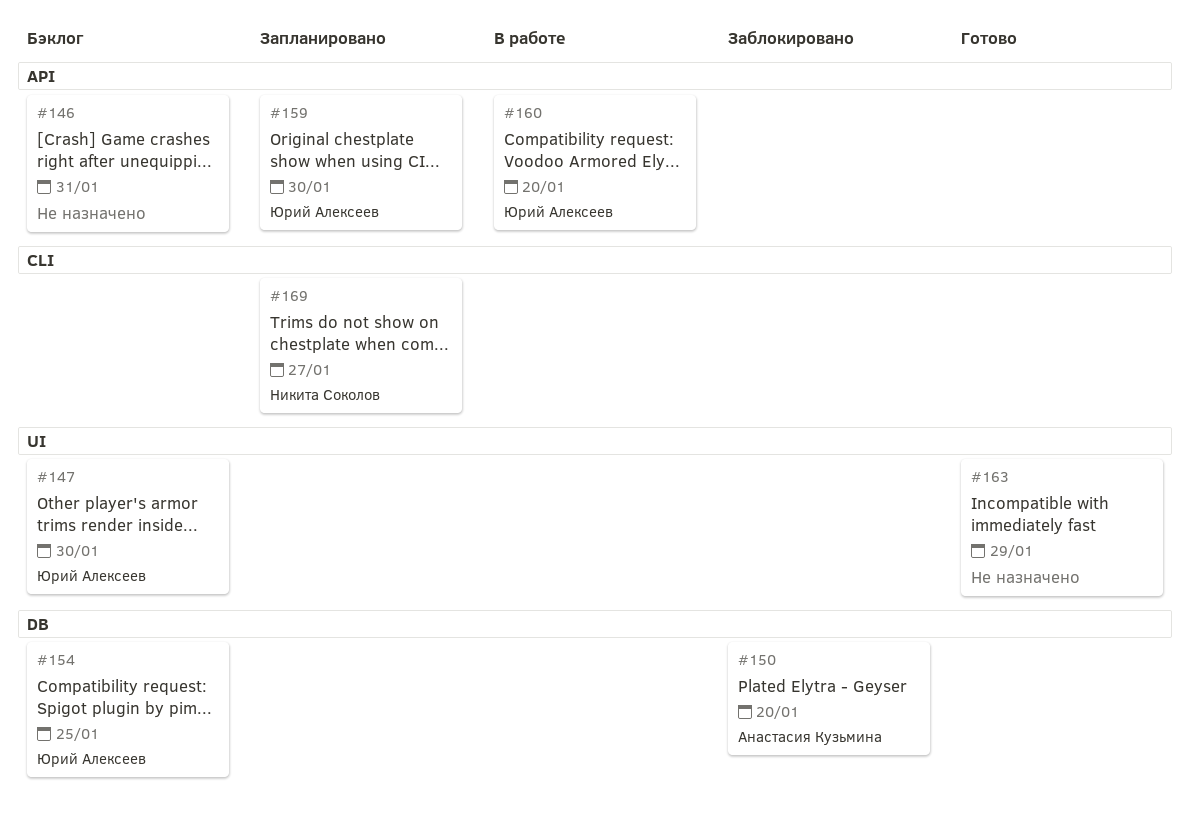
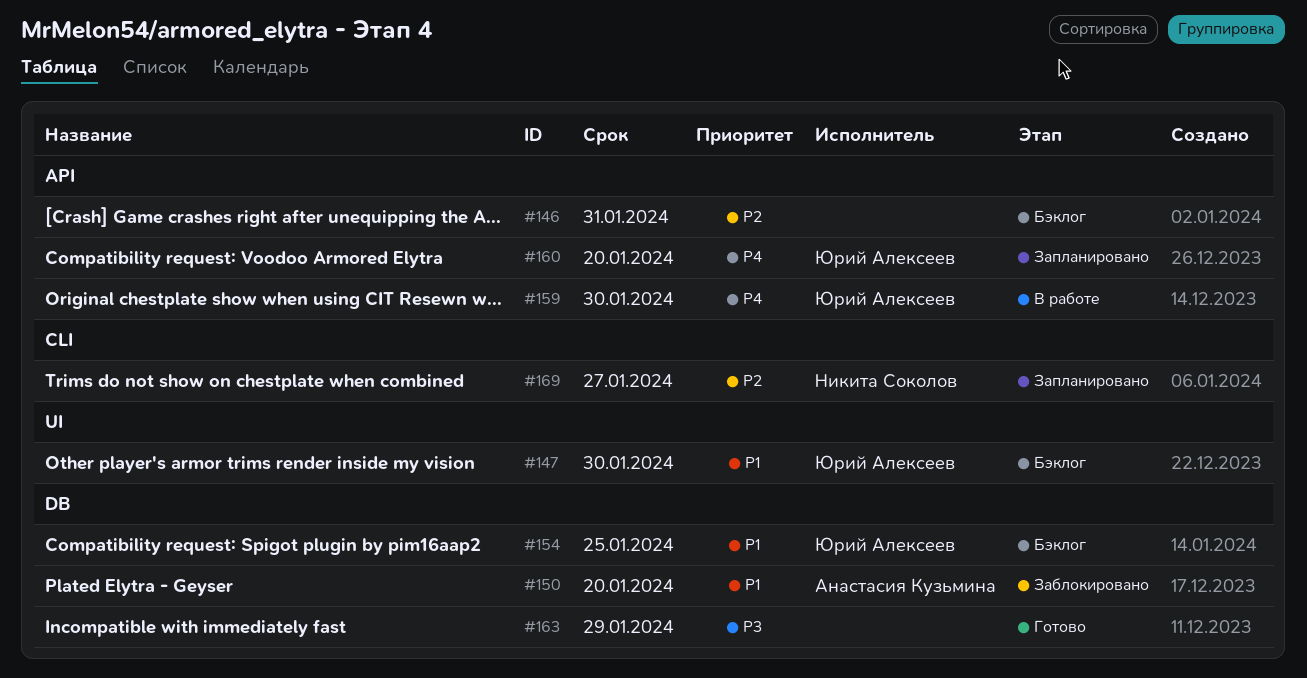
#159, status: Запланировано -> В работе
#160, status: В работе -> Запланировано
#163, label: UI -> DB

